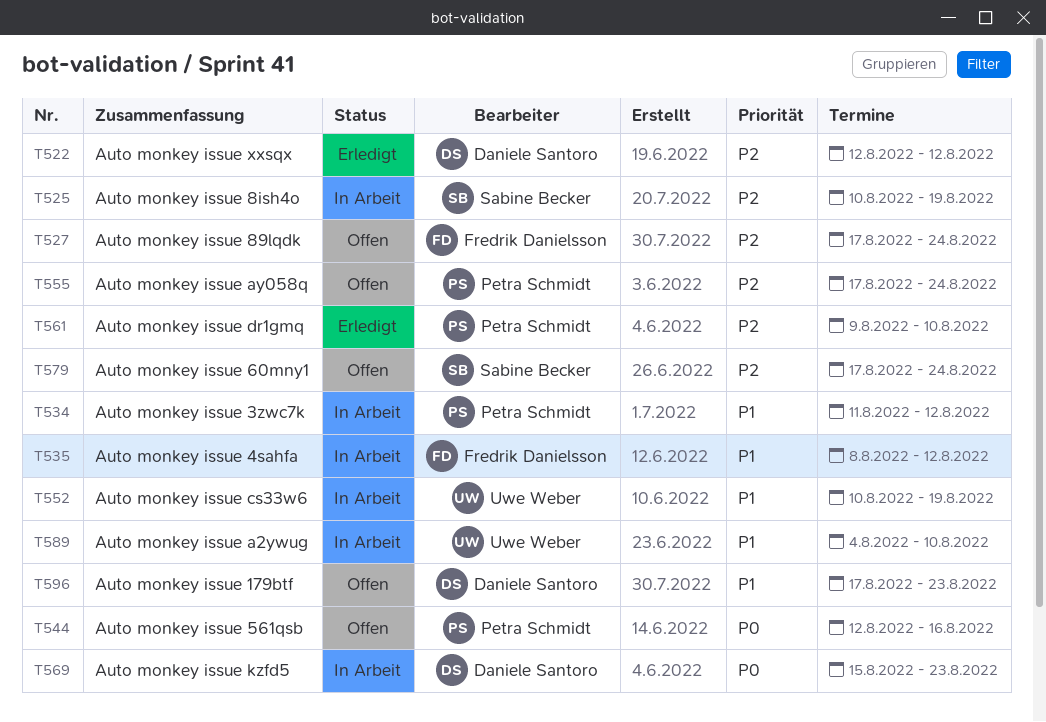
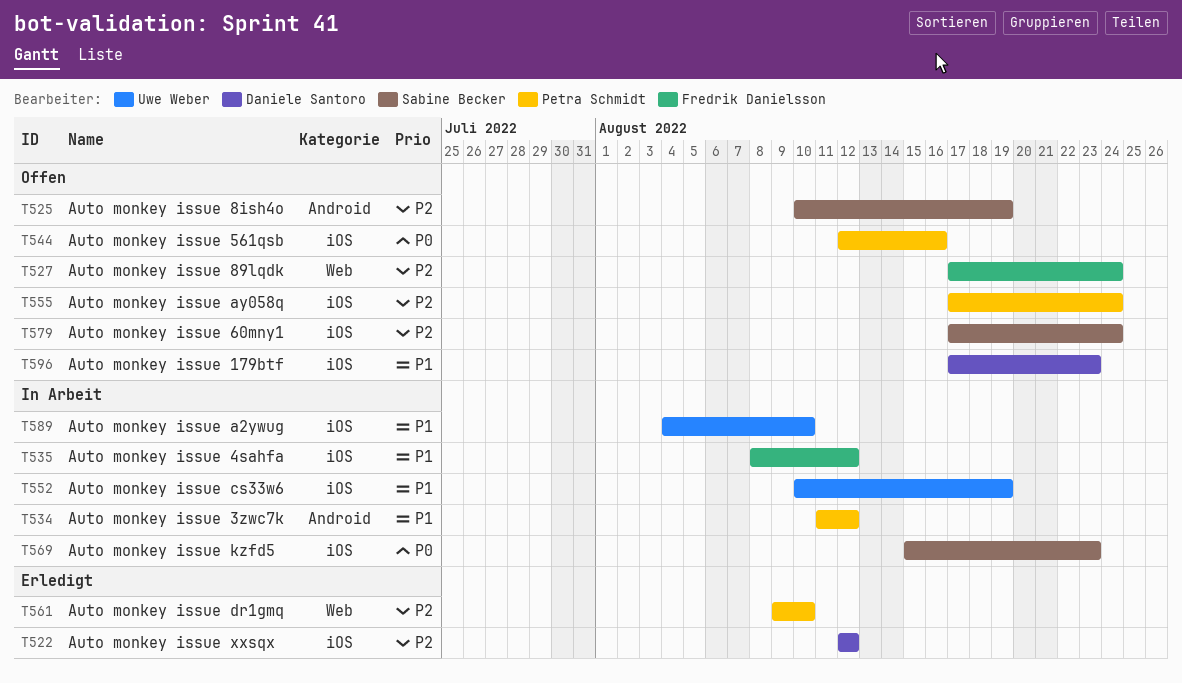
T525, status: In Arbeit -> Offen
T569, owner: Daniele Santoro -> Sabine Becker

